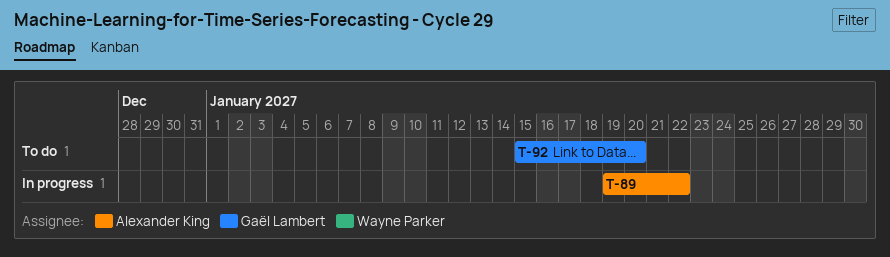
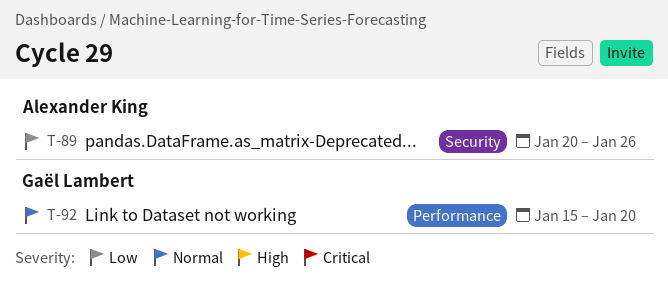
T-89, start: Jan 19 -> Jan 20
T-89, due: Jan 22 -> Jan 26

